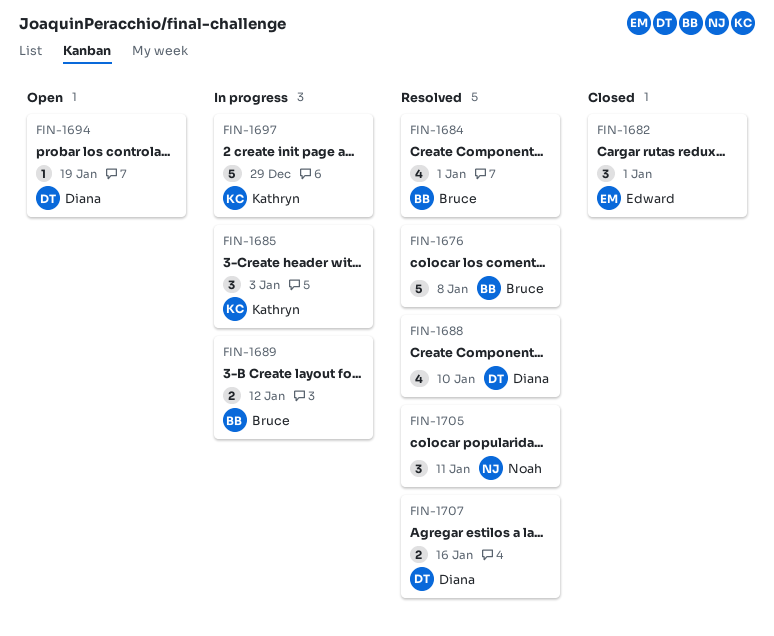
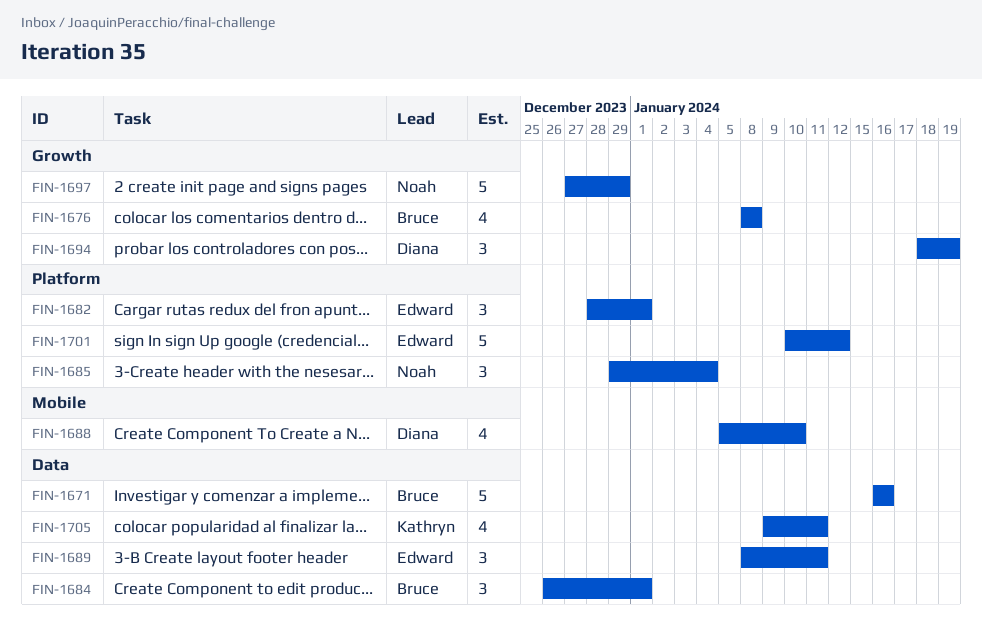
FIN-1671: none -> present
FIN-1676, estimate: 5 -> 4
FIN-1684, estimate: 4 -> 3
FIN-1685, owner: Kathryn -> Noah
FIN-1685, due: Jan 3 -> Jan 4
FIN-1689, owner: Bruce -> Edward
FIN-1689, estimate: 2 -> 3
FIN-1689, due: Jan 12 -> Jan 11
FIN-1694, estimate: 1 -> 3
FIN-1697, owner: Kathryn -> Noah
FIN-1701: none -> present
FIN-1705, owner: Noah -> Kathryn
FIN-1705, estimate: 3 -> 4
FIN-1707: present -> none

